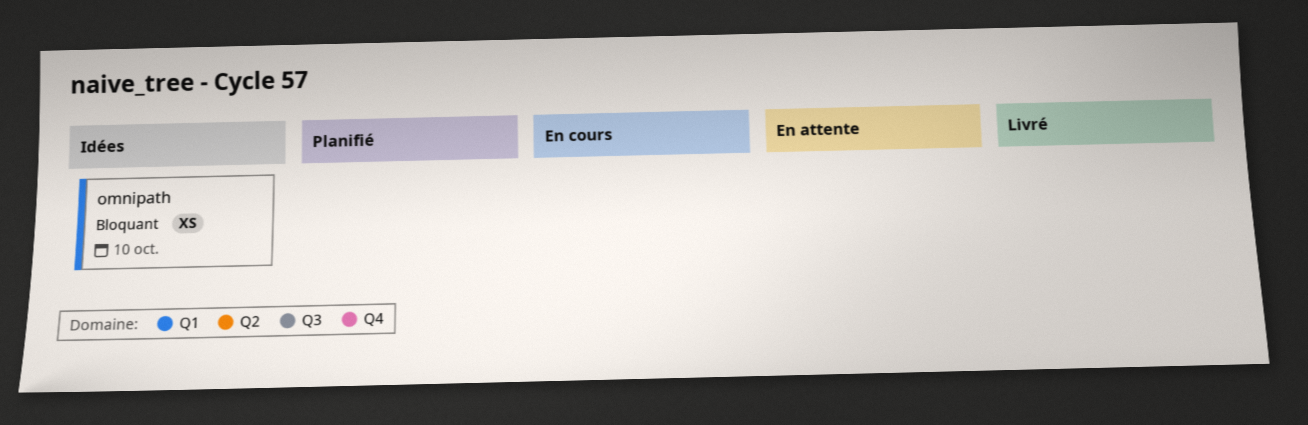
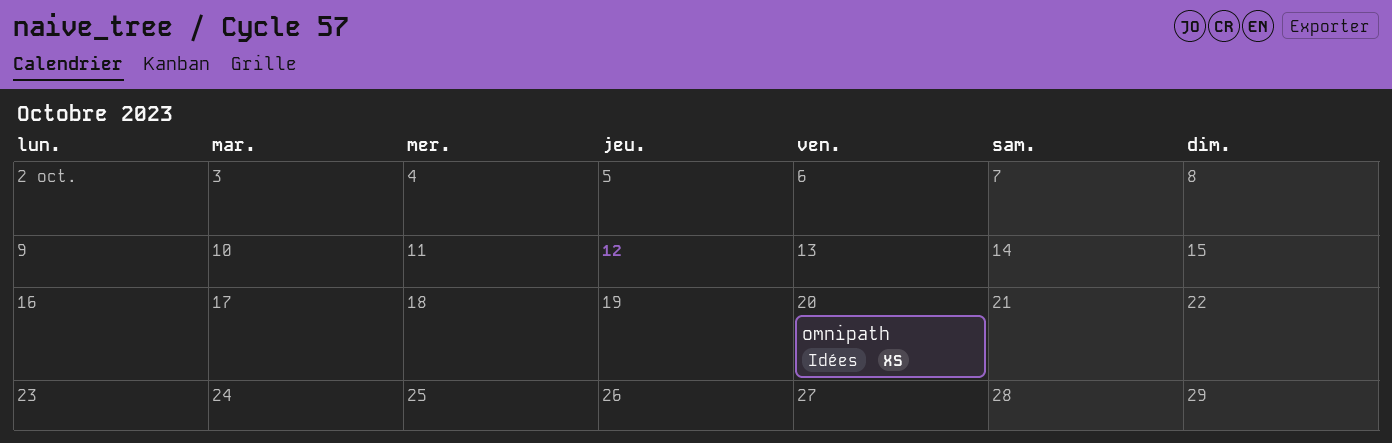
omnipath, due: Oct 10 -> Oct 20

